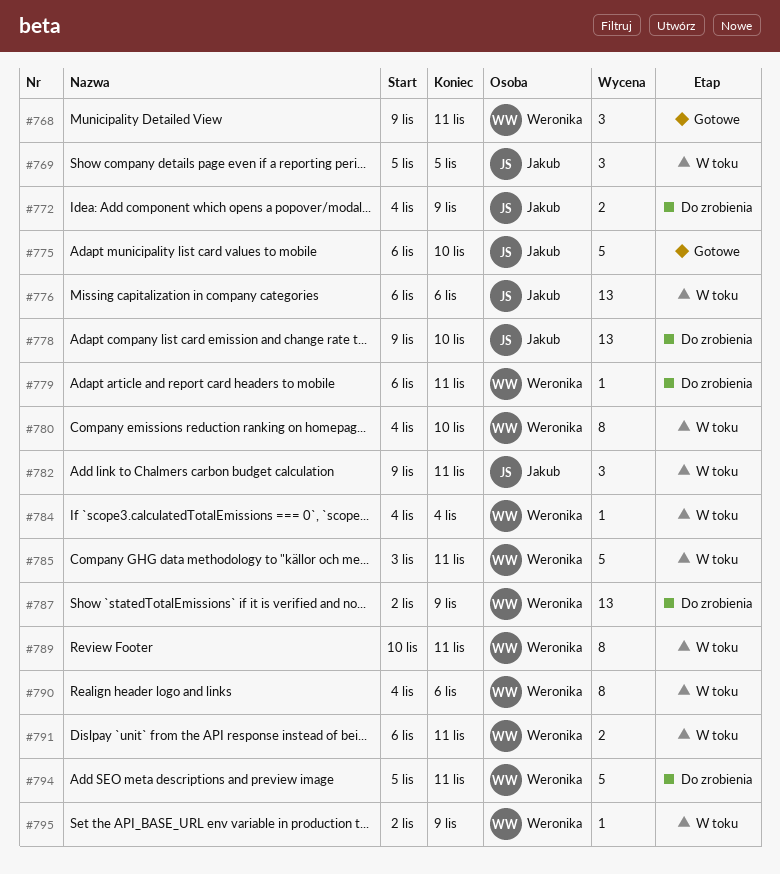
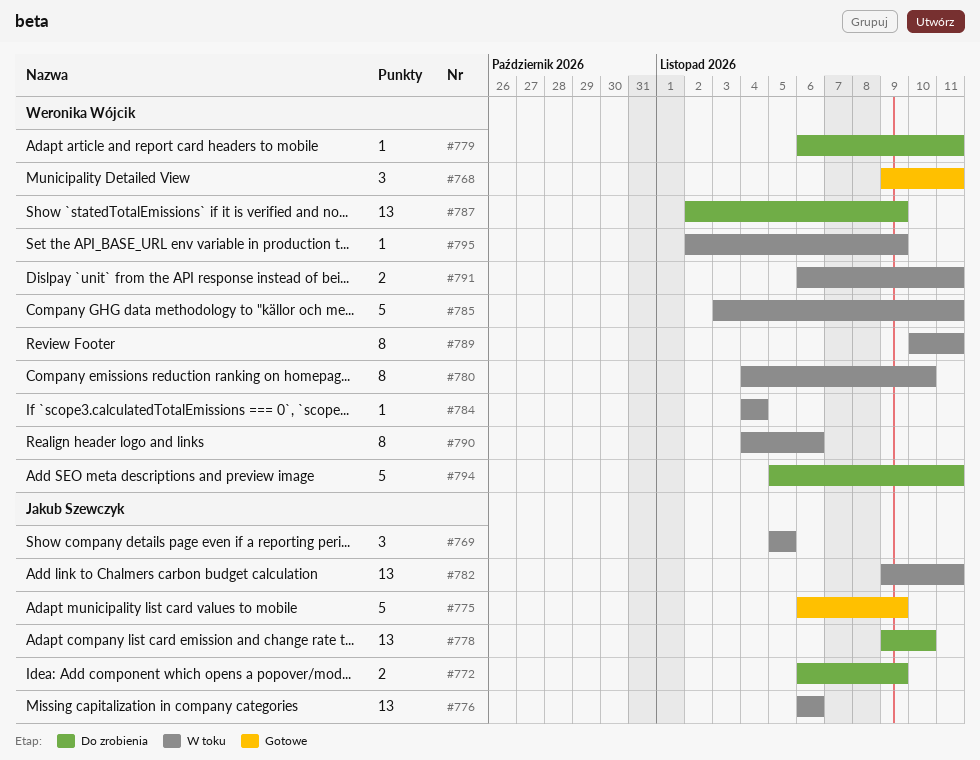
#772, start: Nov 4 -> Nov 6
#775, due: Nov 10 -> Nov 9
#782, estimate: 3 -> 13

